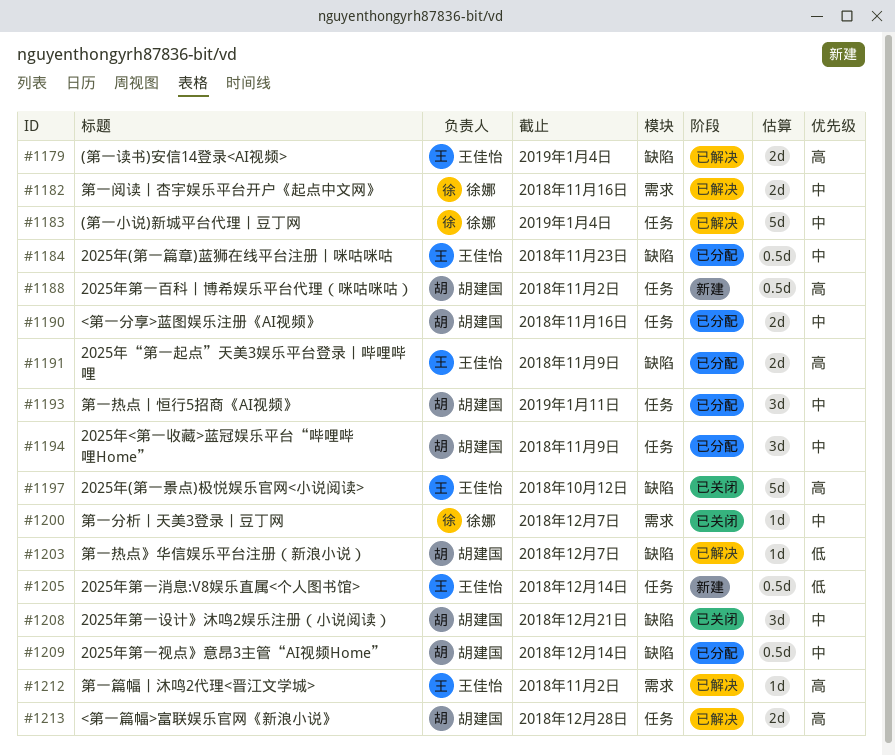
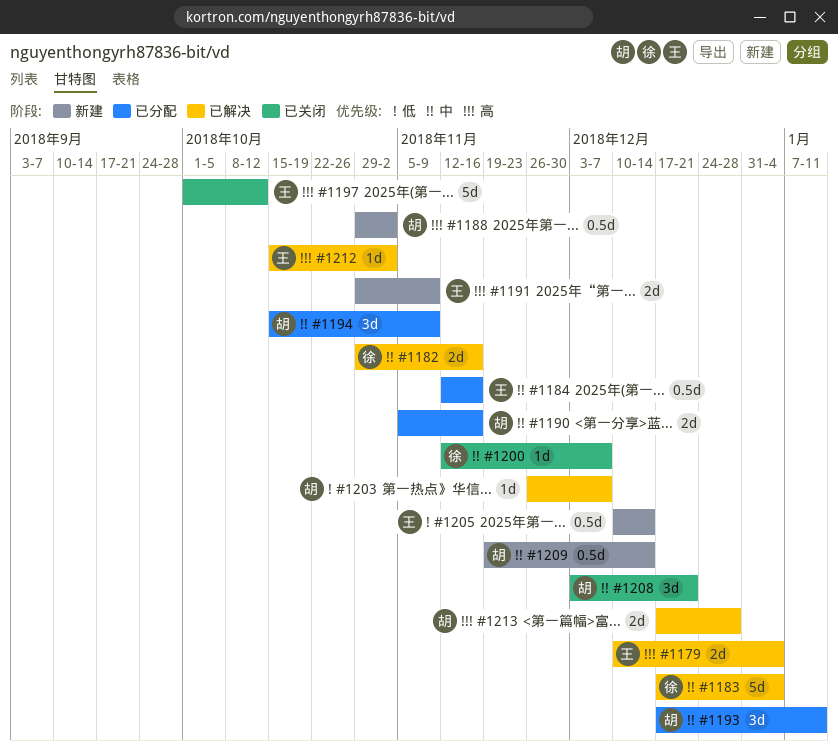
#1184, due: Nov 23 -> Nov 16
#1191, status: 已分配 -> 新建
#1209, status: 已分配 -> 新建

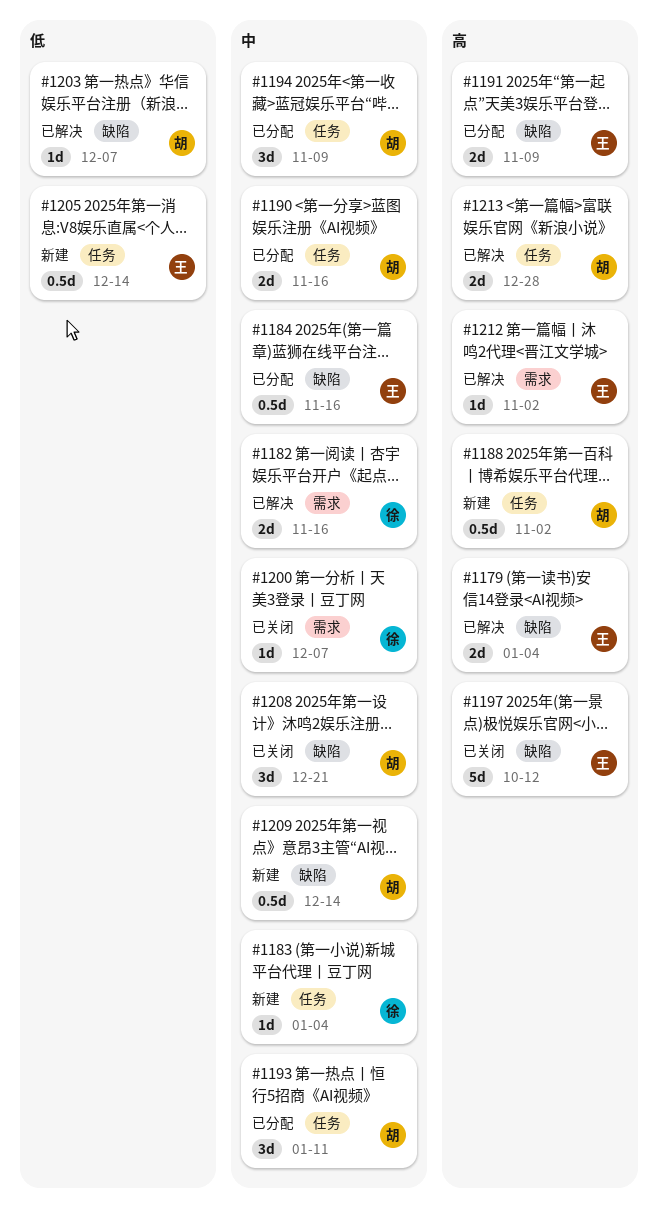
#1183, status: 已解决 -> 新建
#1183, estimate: 5d -> 1d
#1191, status: 新建 -> 已分配

